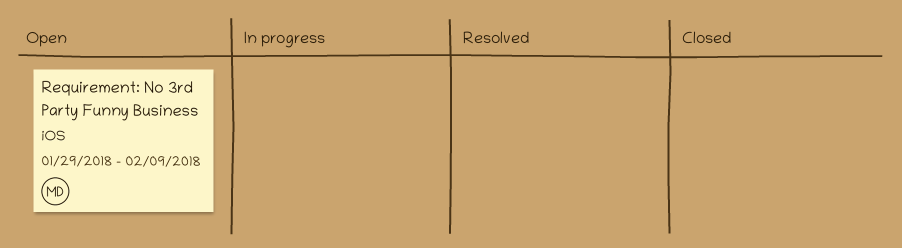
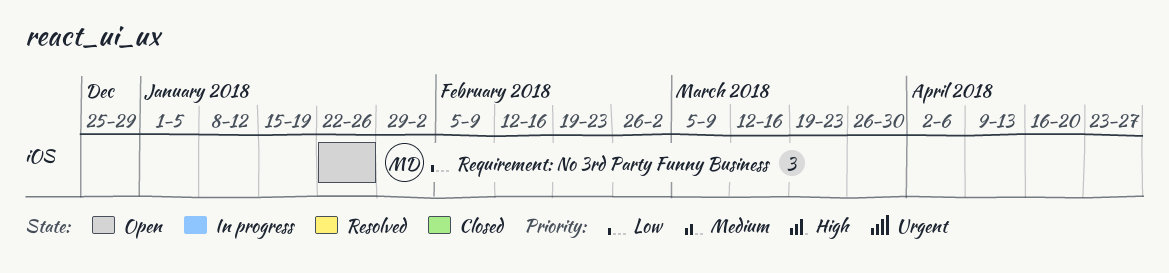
Requirement: No 3rd Party Funny Business, start: Jan 29 -> Jan 22
Requirement: No 3rd Party Funny Business, due: Feb 9 -> Jan 26

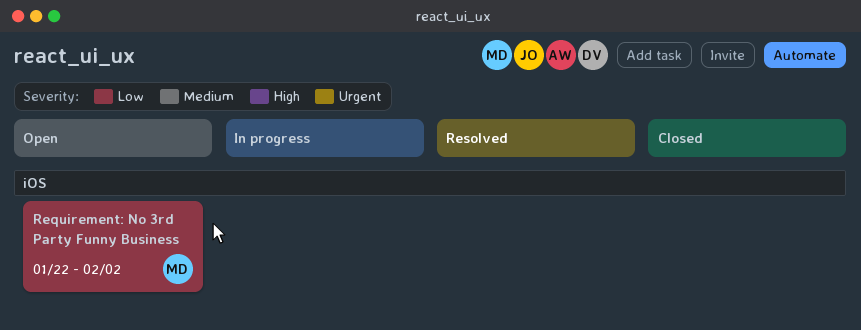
Requirement: No 3rd Party Funny Business, due: Jan 26 -> Feb 2

